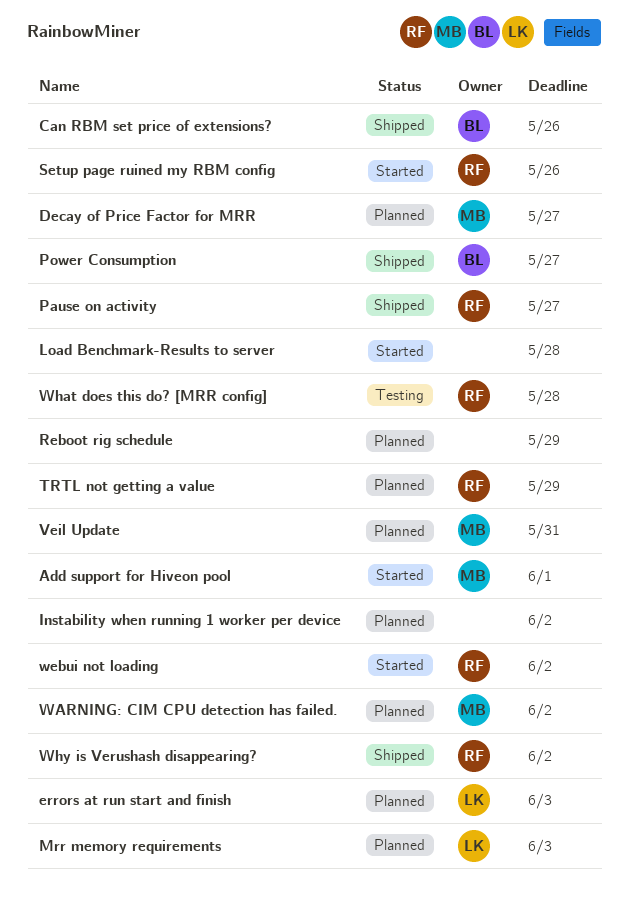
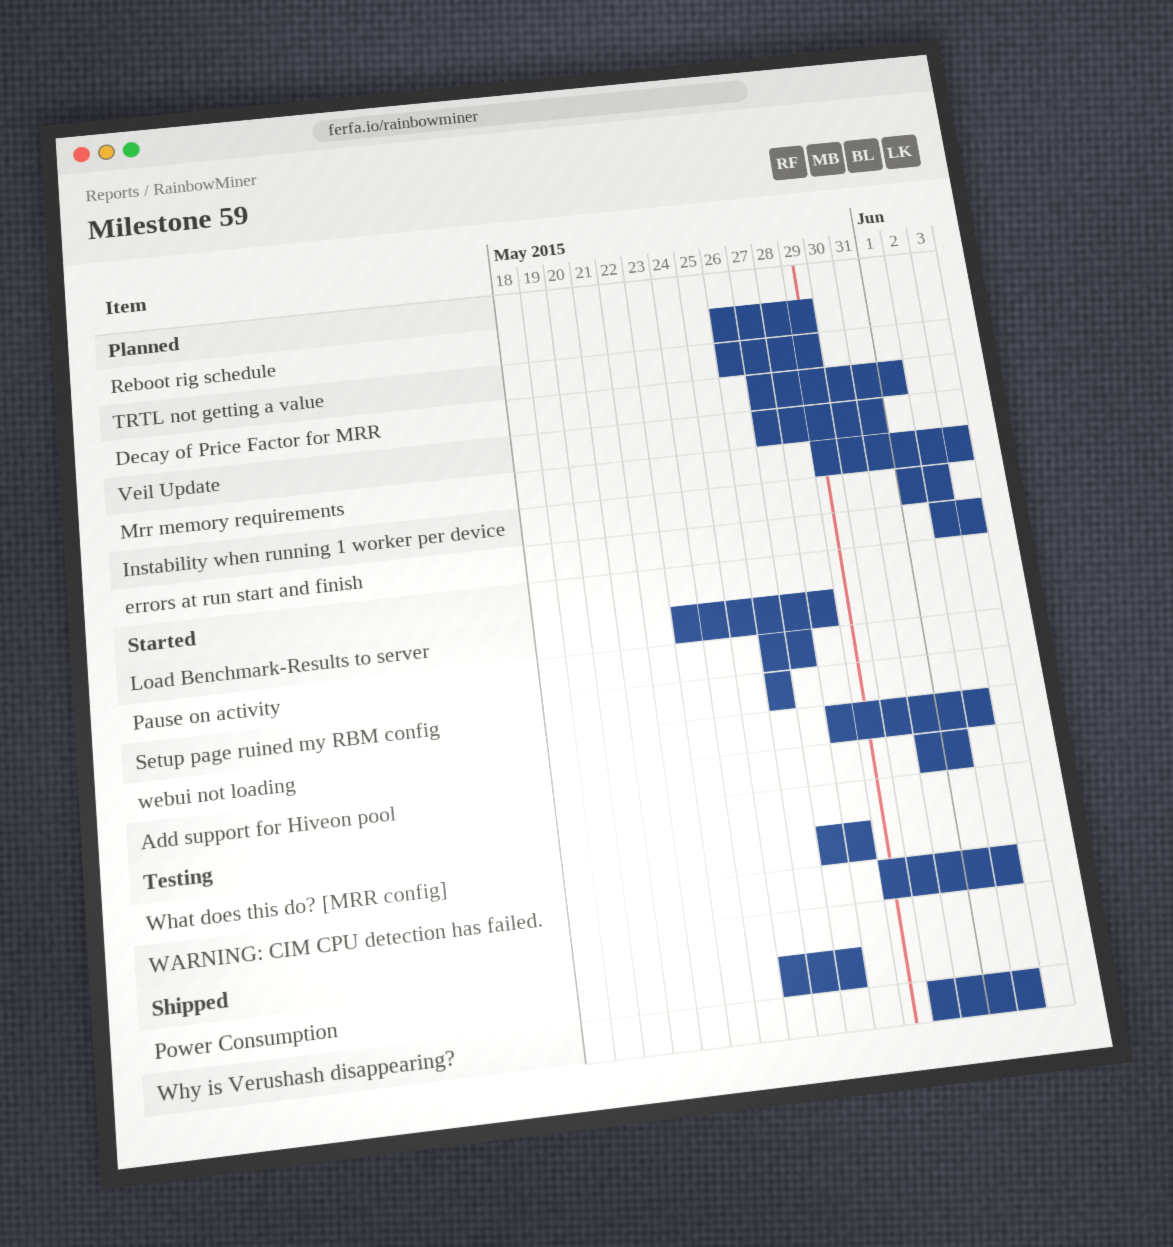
Can RBM set price of extensions?: present -> none
Decay of Price Factor for MRR, due: May 27 -> Jun 1
Pause on activity, status: Shipped -> Started
WARNING: CIM CPU detection has failed., status: Planned -> Testing

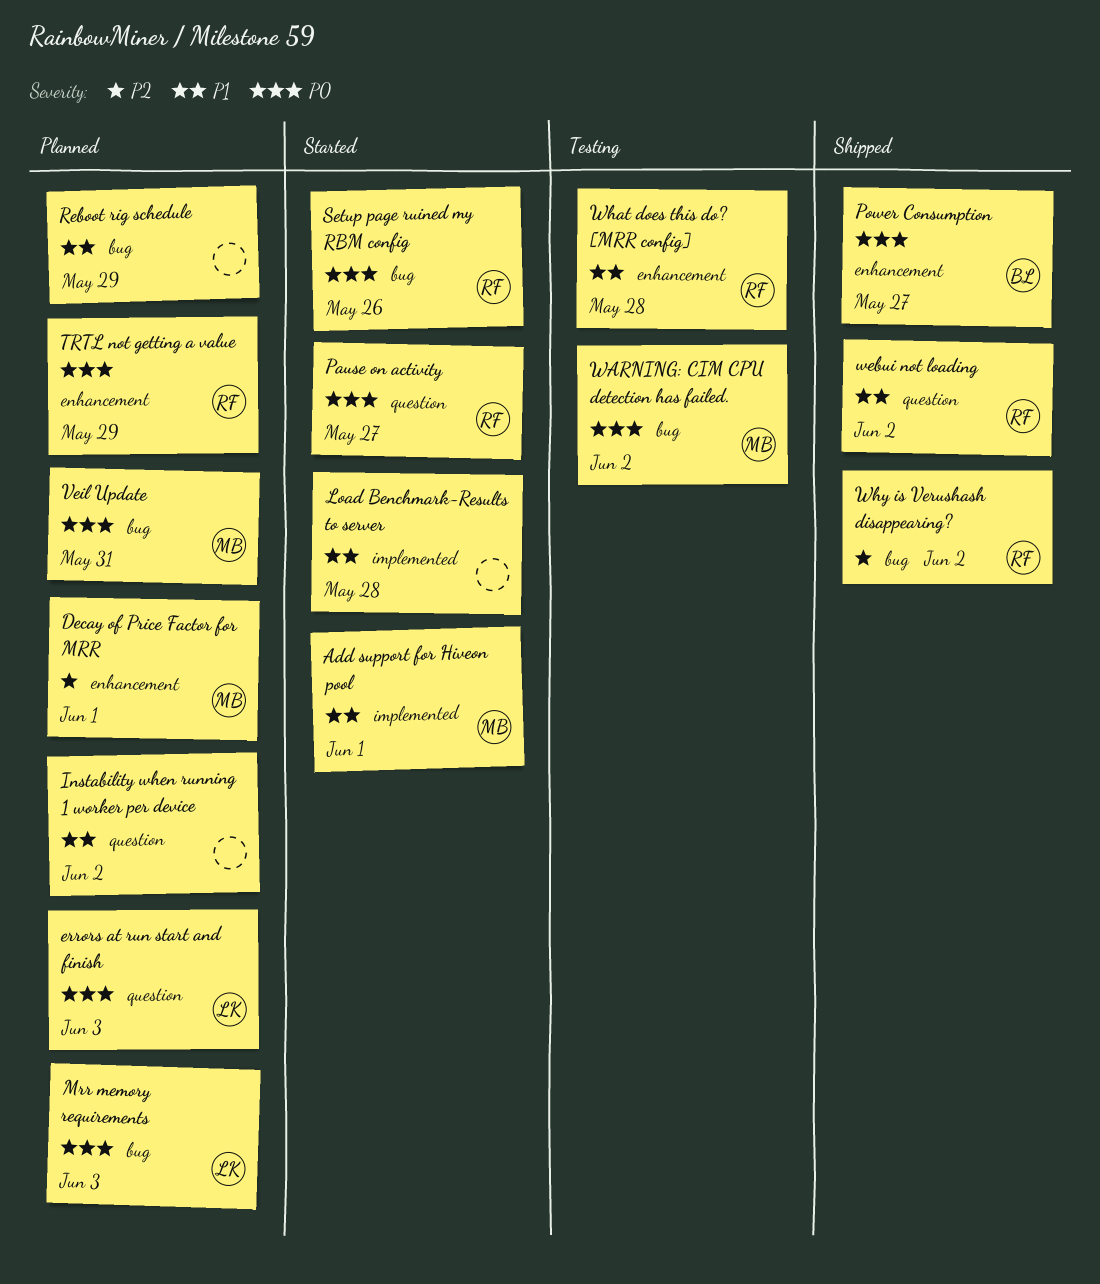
webui not loading, status: Started -> Shipped

